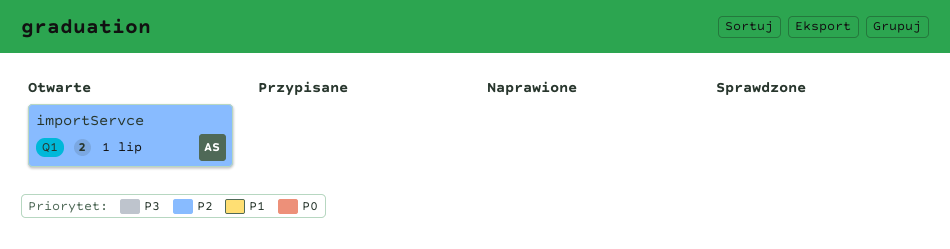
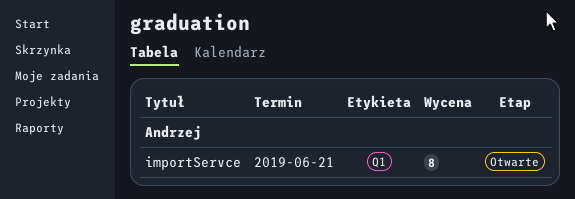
importServce, estimate: 2 -> 8
importServce, due: Jul 1 -> Jun 21

